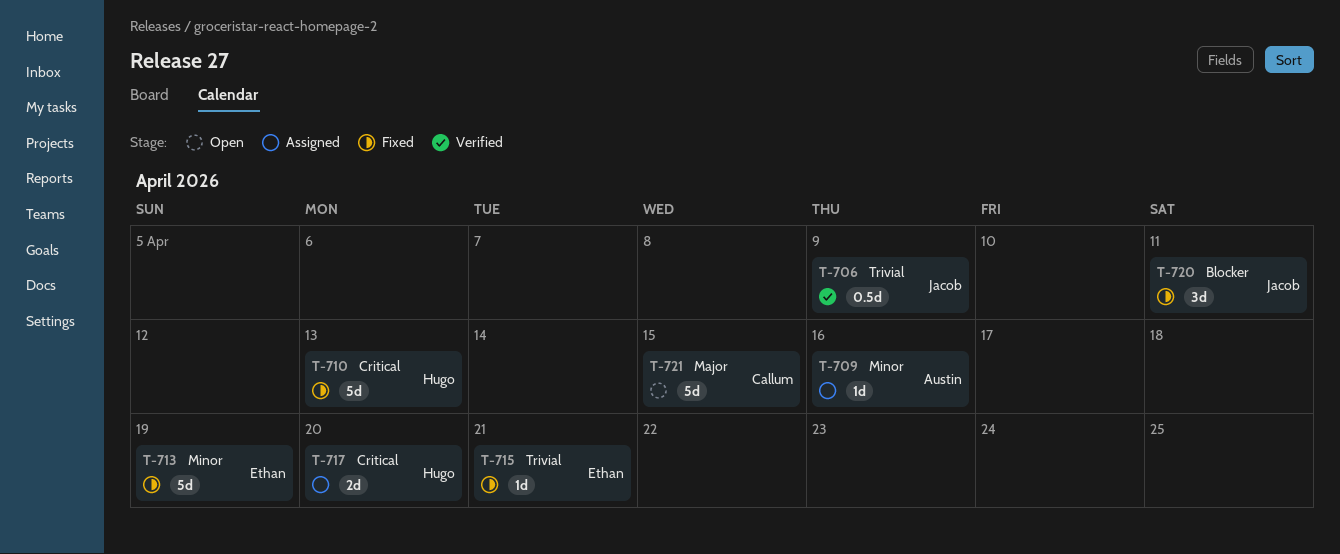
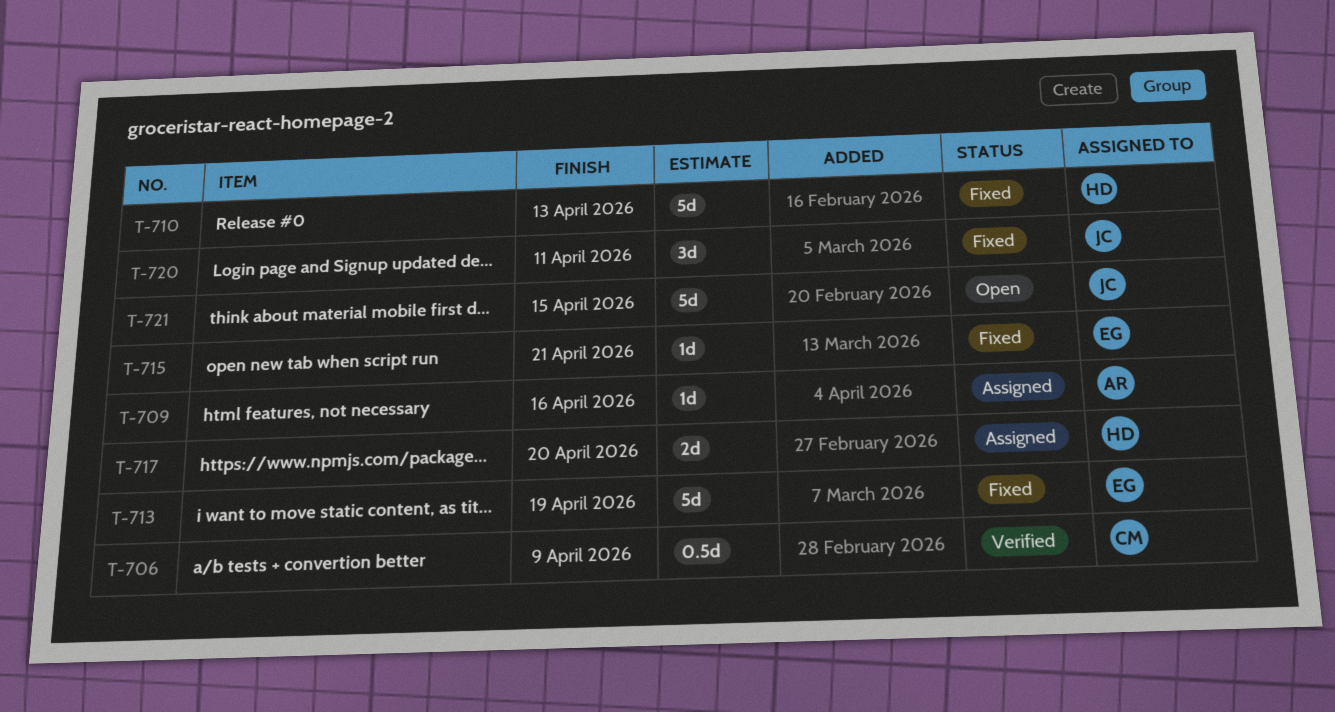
T-706, owner: Jacob -> Callum
T-721, owner: Callum -> Jacob

